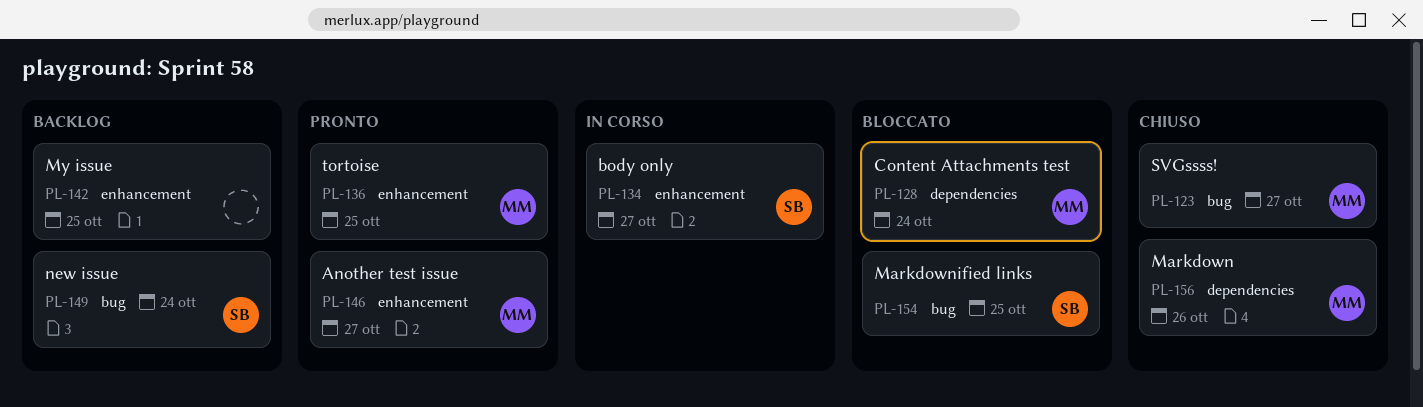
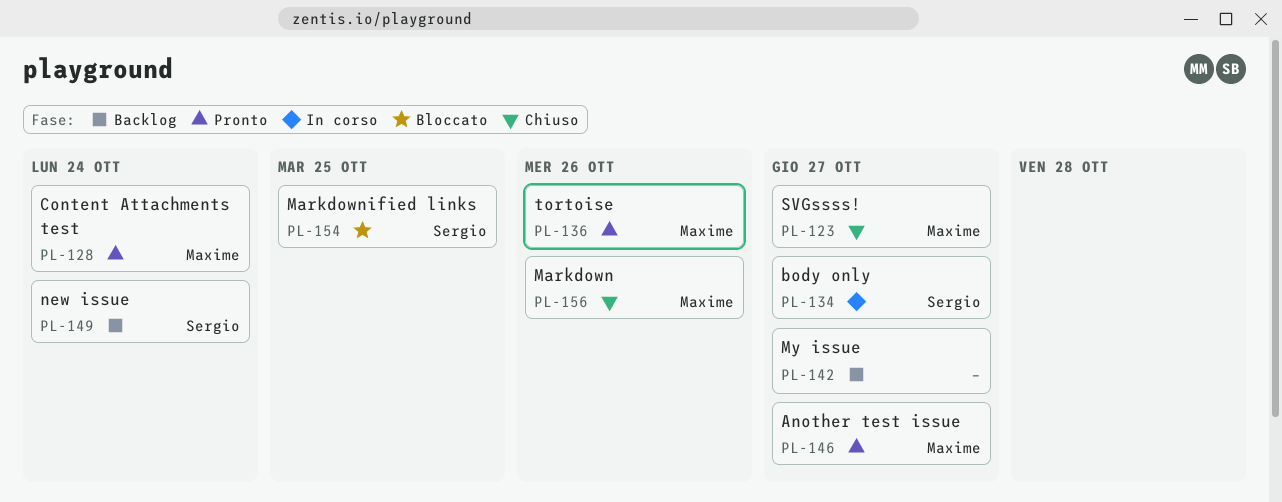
PL-128, status: Bloccato -> Pronto
PL-136, due: Oct 25 -> Oct 26
PL-142, due: Oct 25 -> Oct 27

